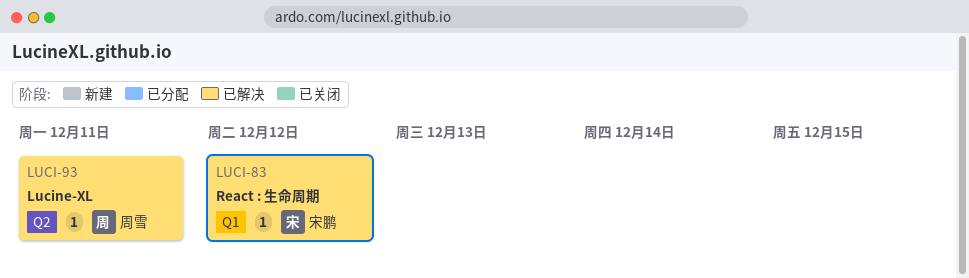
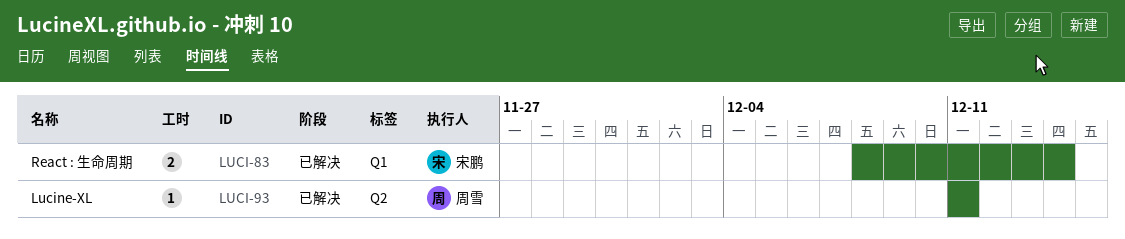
LUCI-83, estimate: 1 -> 2
LUCI-83, due: Dec 12 -> Dec 14

